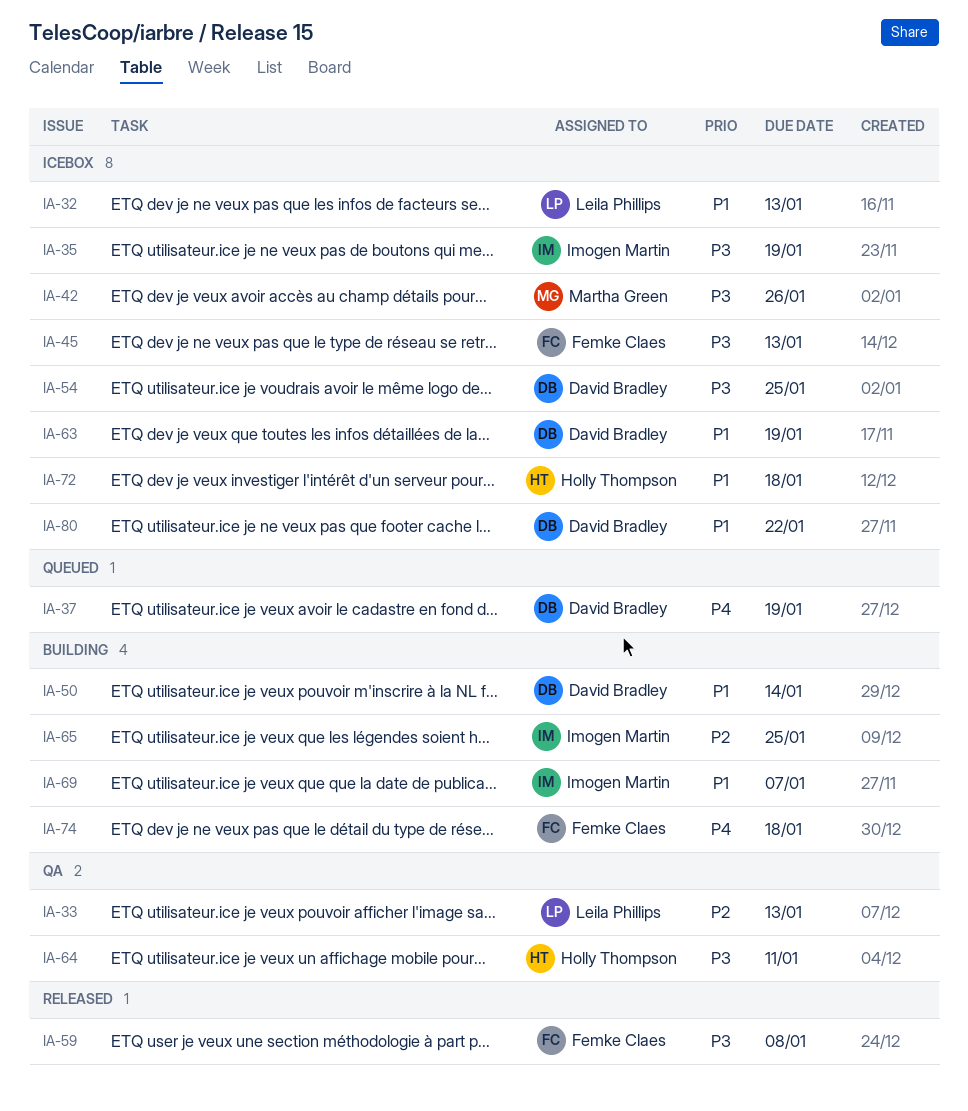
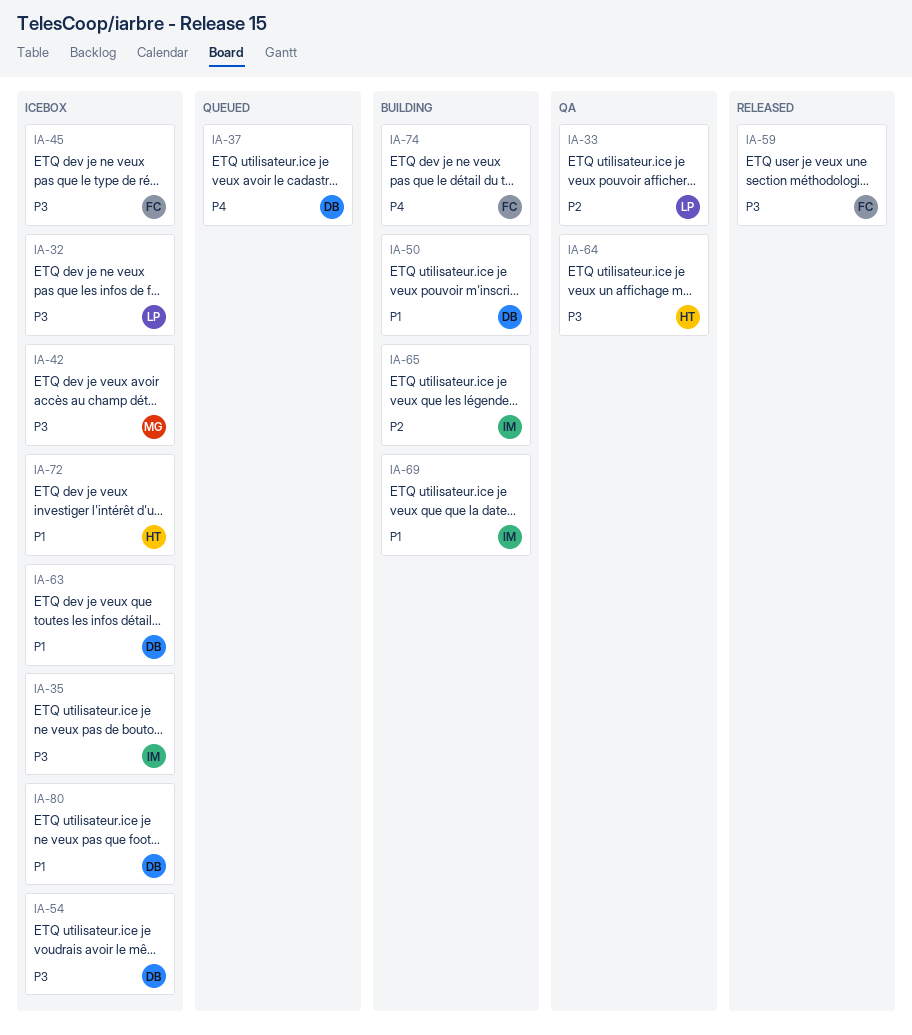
IA-32, priority: P1 -> P3

